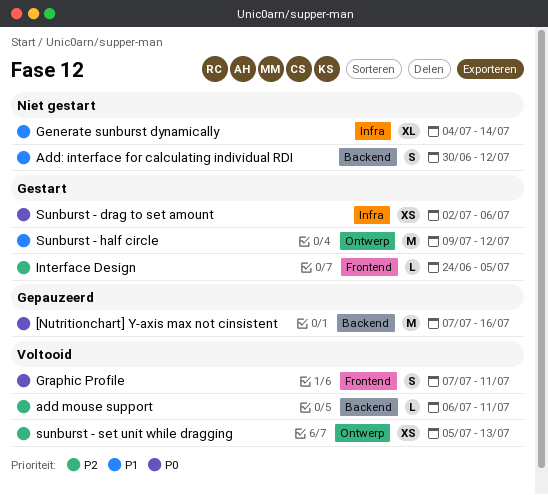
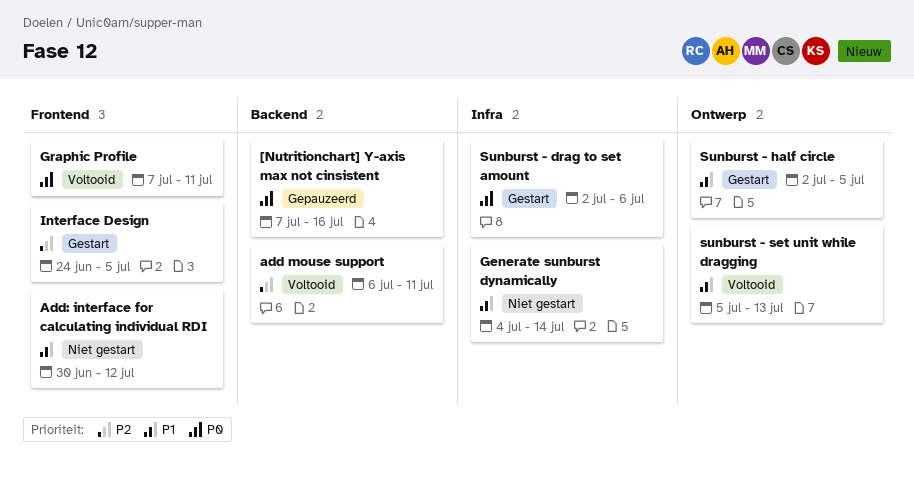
Add: interface for calculating individual RDI, label: Backend -> Frontend
Sunburst - half circle, start: Jul 9 -> Jul 2
Sunburst - half circle, due: Jul 12 -> Jul 5
sunburst - set unit while dragging, priority: P2 -> P1

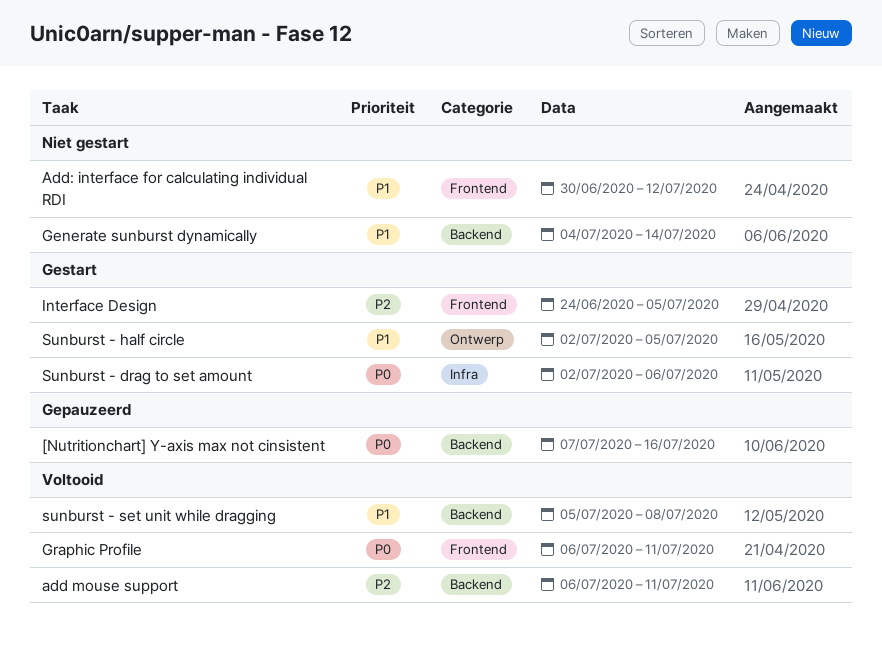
Generate sunburst dynamically, label: Infra -> Backend
Graphic Profile, start: Jul 7 -> Jul 6
sunburst - set unit while dragging, label: Ontwerp -> Backend
sunburst - set unit while dragging, due: Jul 13 -> Jul 8

